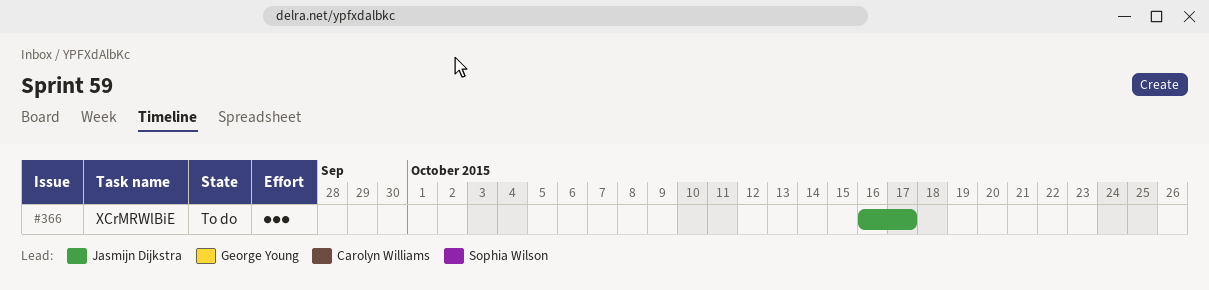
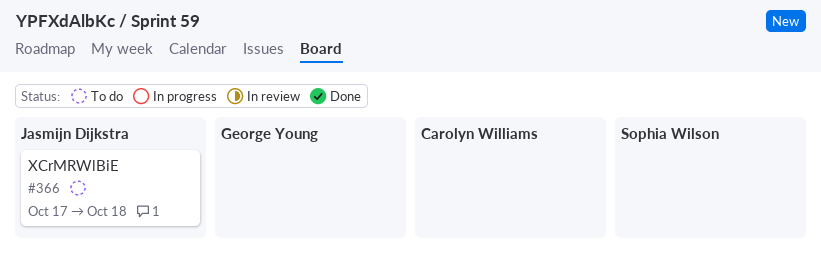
#366, start: Oct 16 -> Oct 17
#366, due: Oct 17 -> Oct 18

